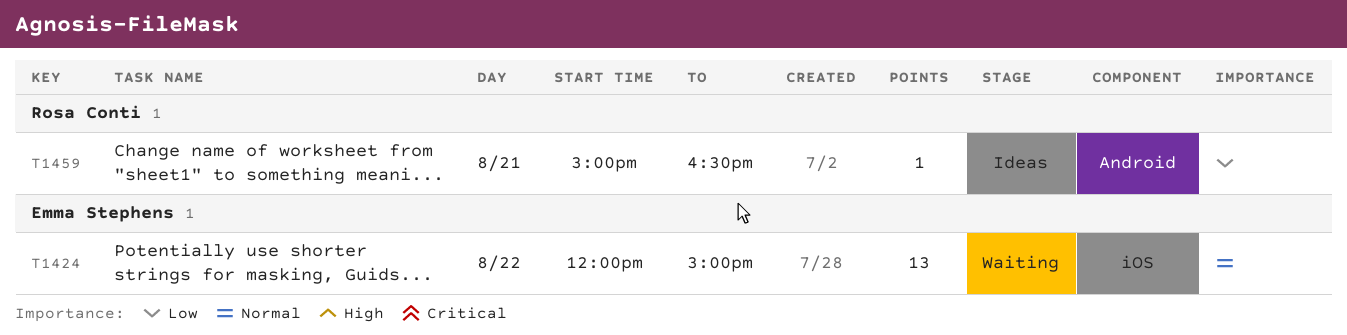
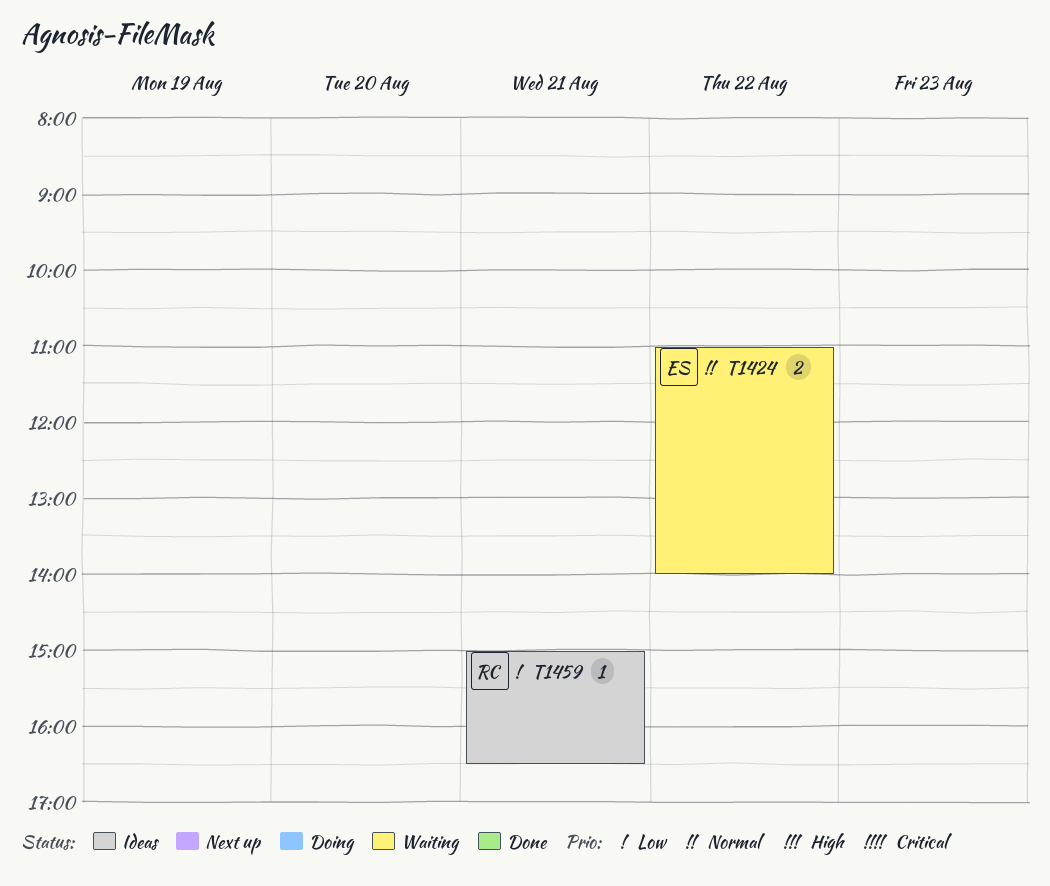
T1424, estimate: 13 -> 2
T1424, begins: 12:00 -> 11:00
T1424, ends: 15:00 -> 14:00

